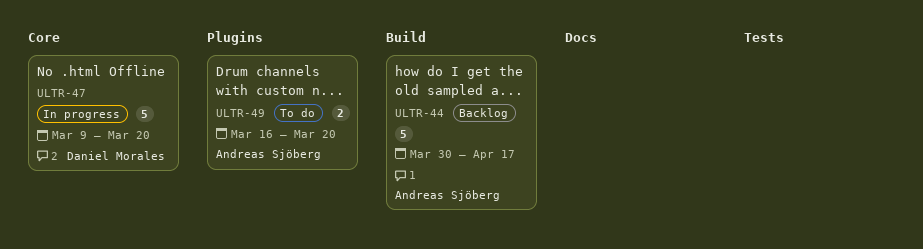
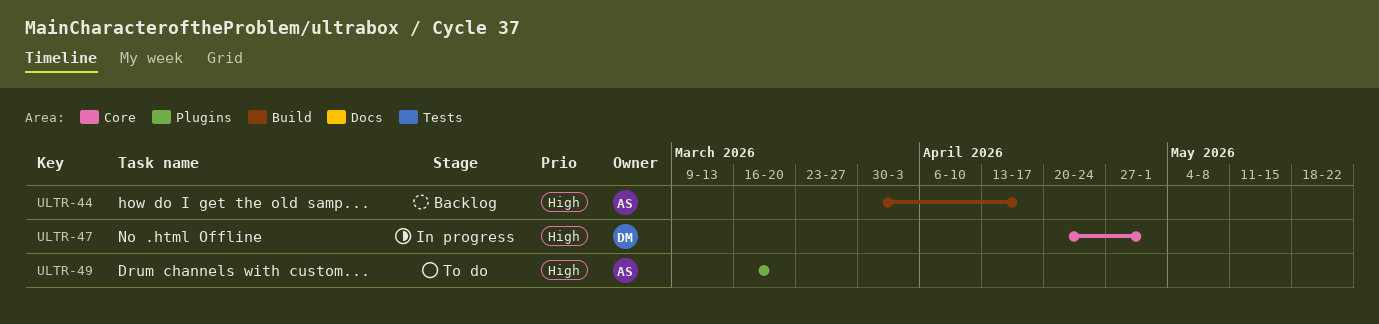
ULTR-47, start: Mar 9 -> Apr 20
ULTR-47, due: Mar 20 -> May 1

